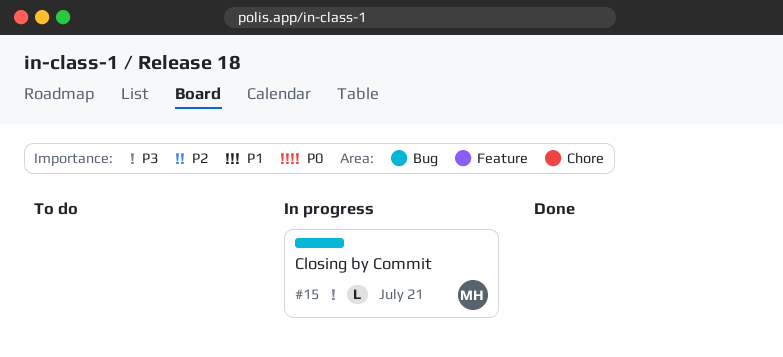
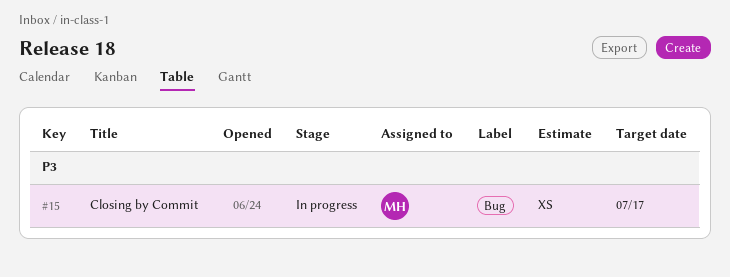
#15, estimate: L -> XS
#15, due: Jul 21 -> Jul 17

